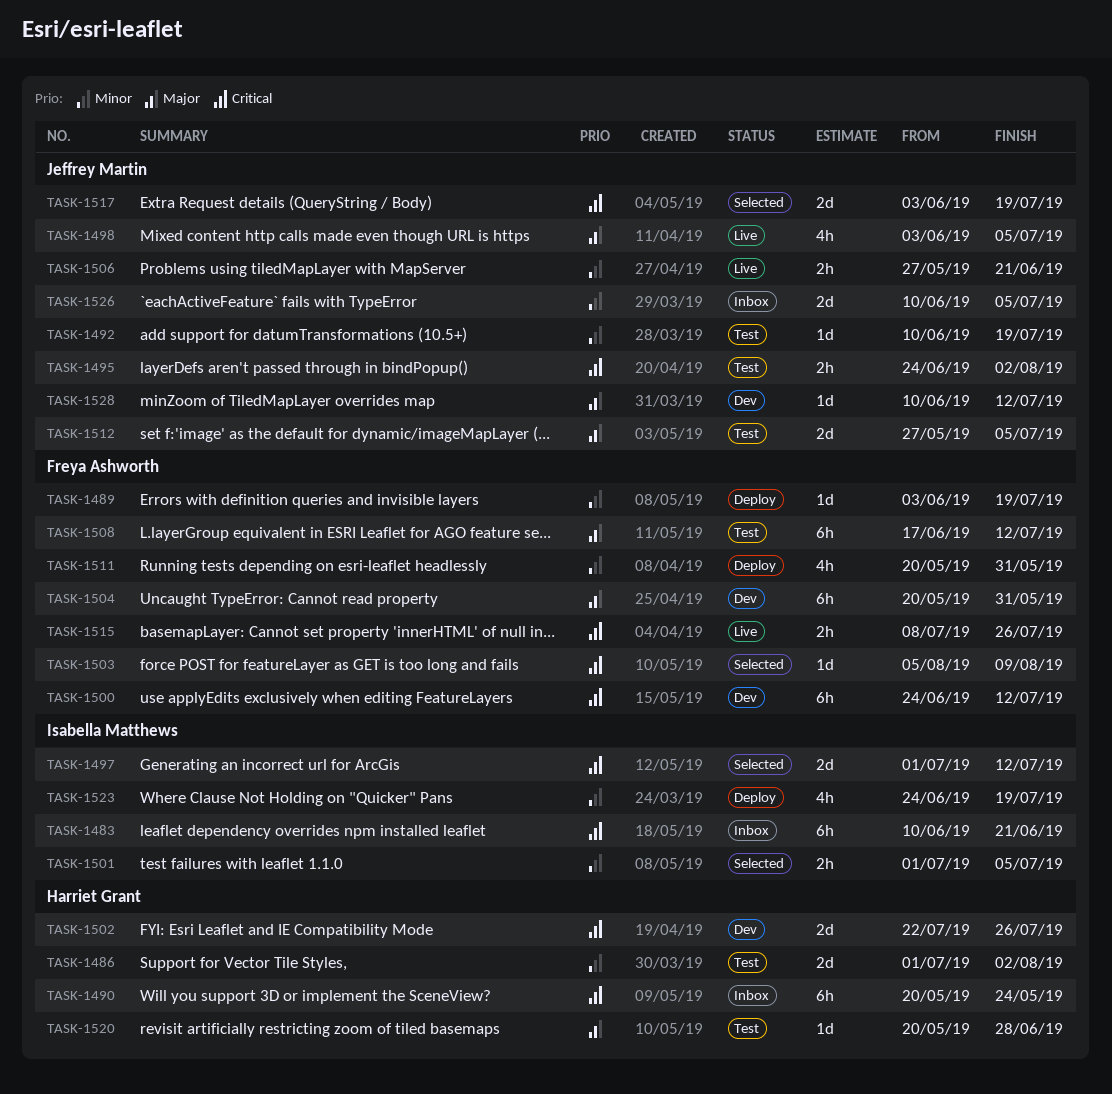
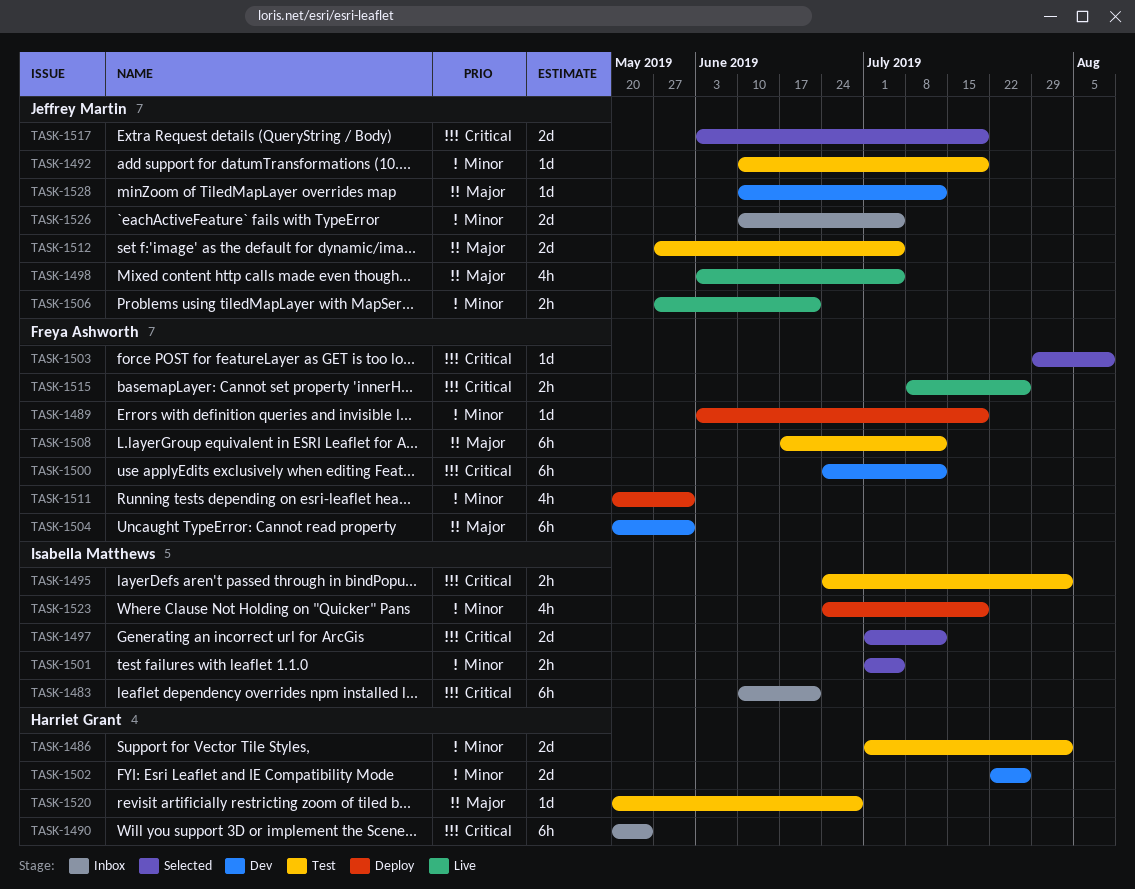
TASK-1495, owner: Jeffrey Martin -> Isabella Matthews
TASK-1502, priority: Critical -> Minor
TASK-1503, start: Aug 5 -> Jul 29

